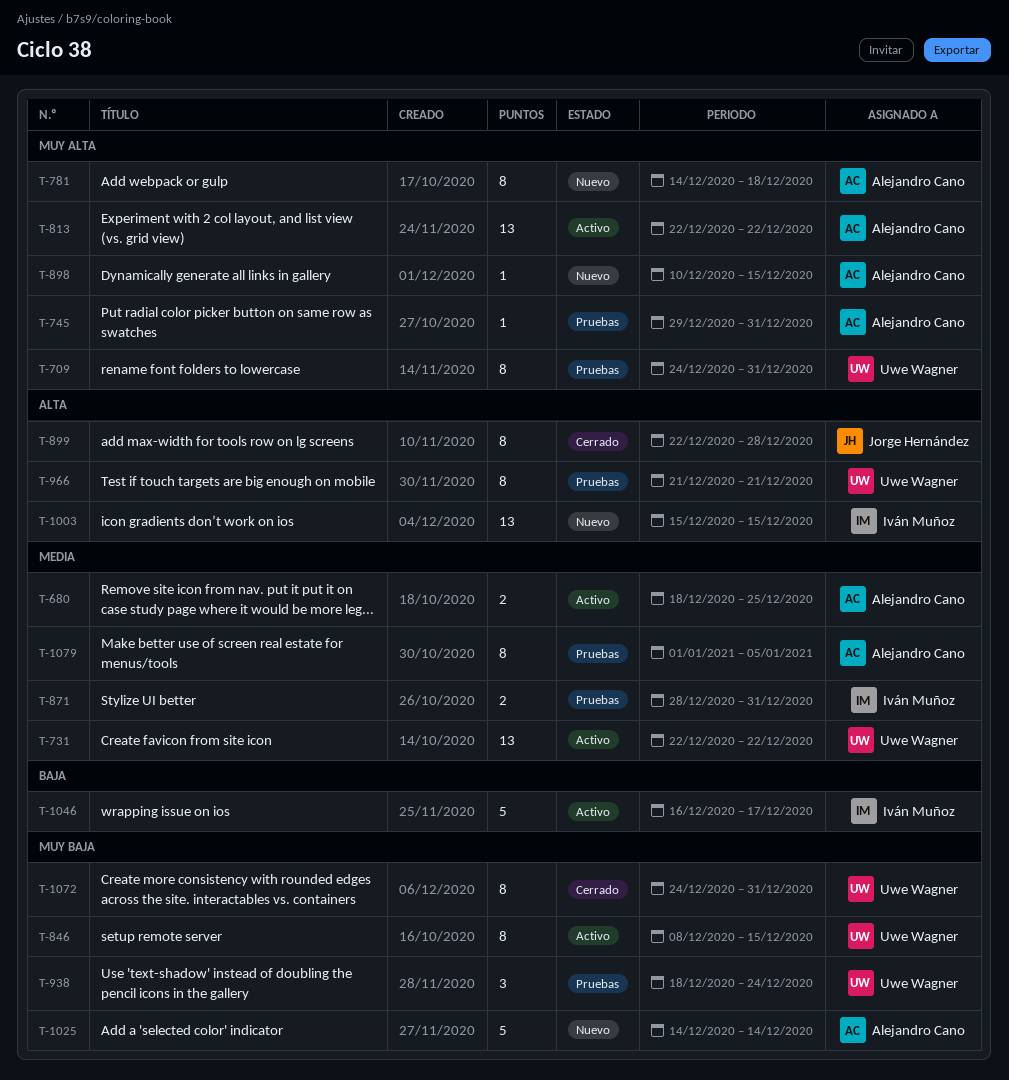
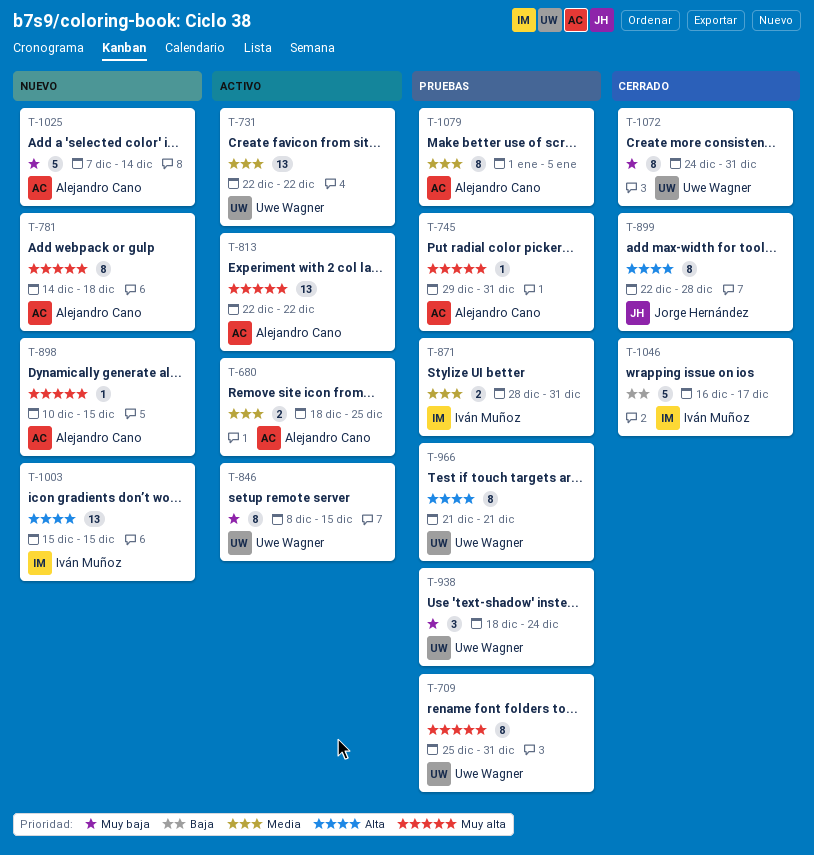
T-709, start: Dec 24 -> Dec 25
T-1025, start: Dec 14 -> Dec 7
T-1046, status: Activo -> Cerrado

